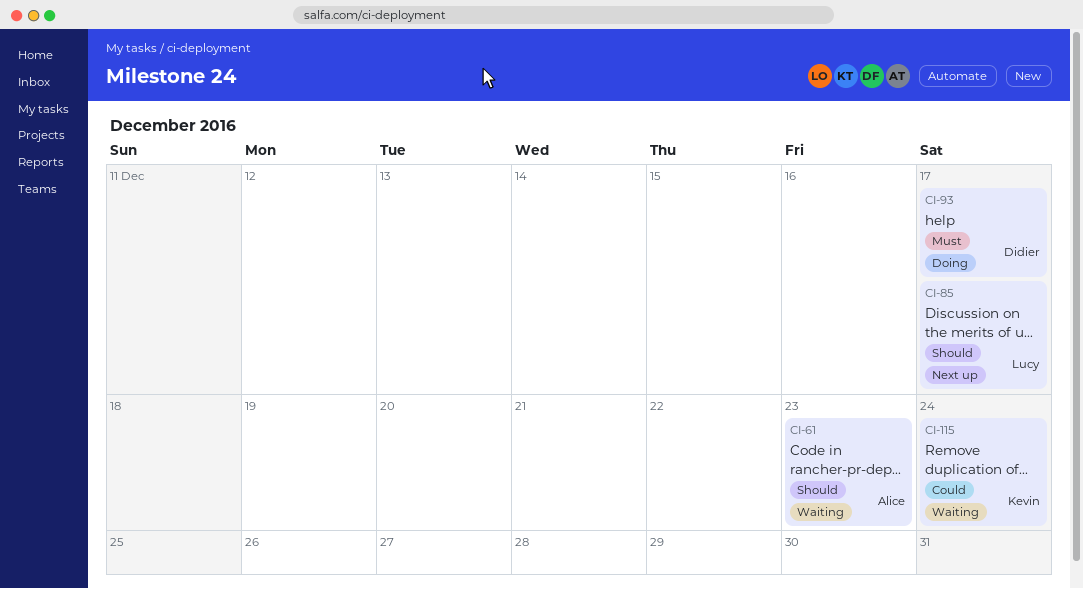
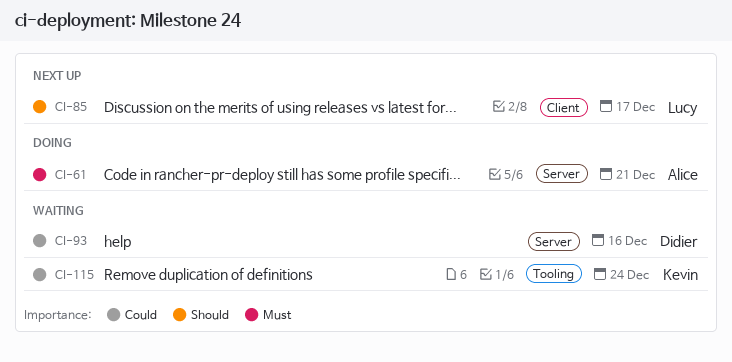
CI-61, status: Waiting -> Doing
CI-61, priority: Should -> Must
CI-61, due: Dec 23 -> Dec 21
CI-93, status: Doing -> Waiting
CI-93, priority: Must -> Could
CI-93, due: Dec 17 -> Dec 16

